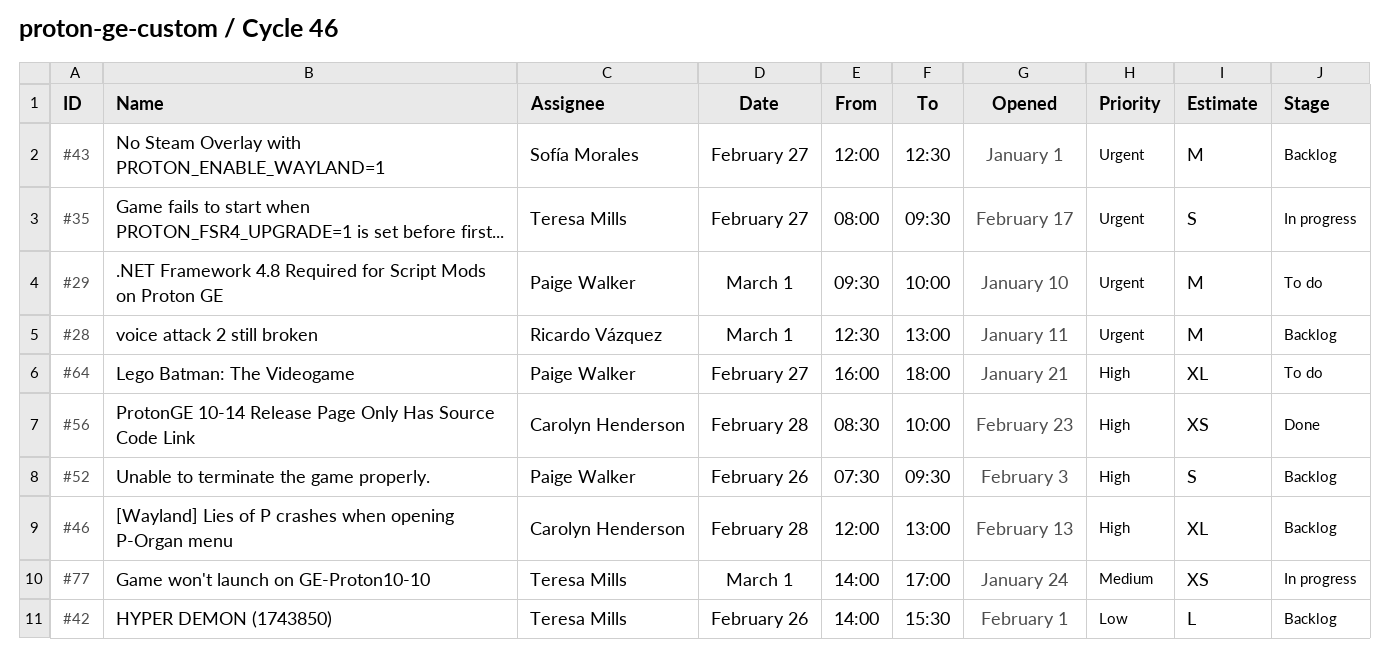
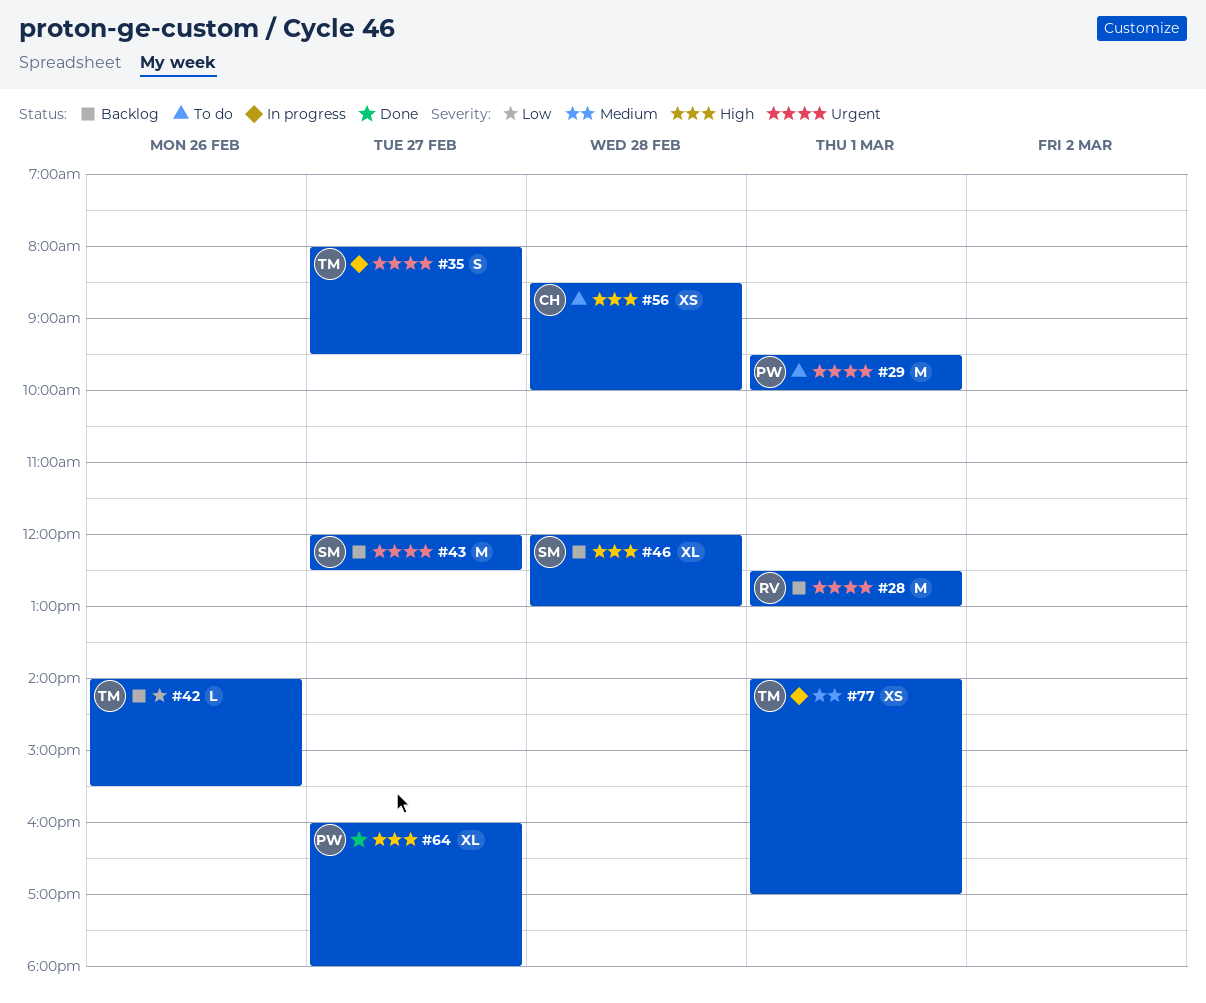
#46, owner: Carolyn Henderson -> Sofía Morales
#52: present -> none
#56, status: Done -> To do
#64, status: To do -> Done

